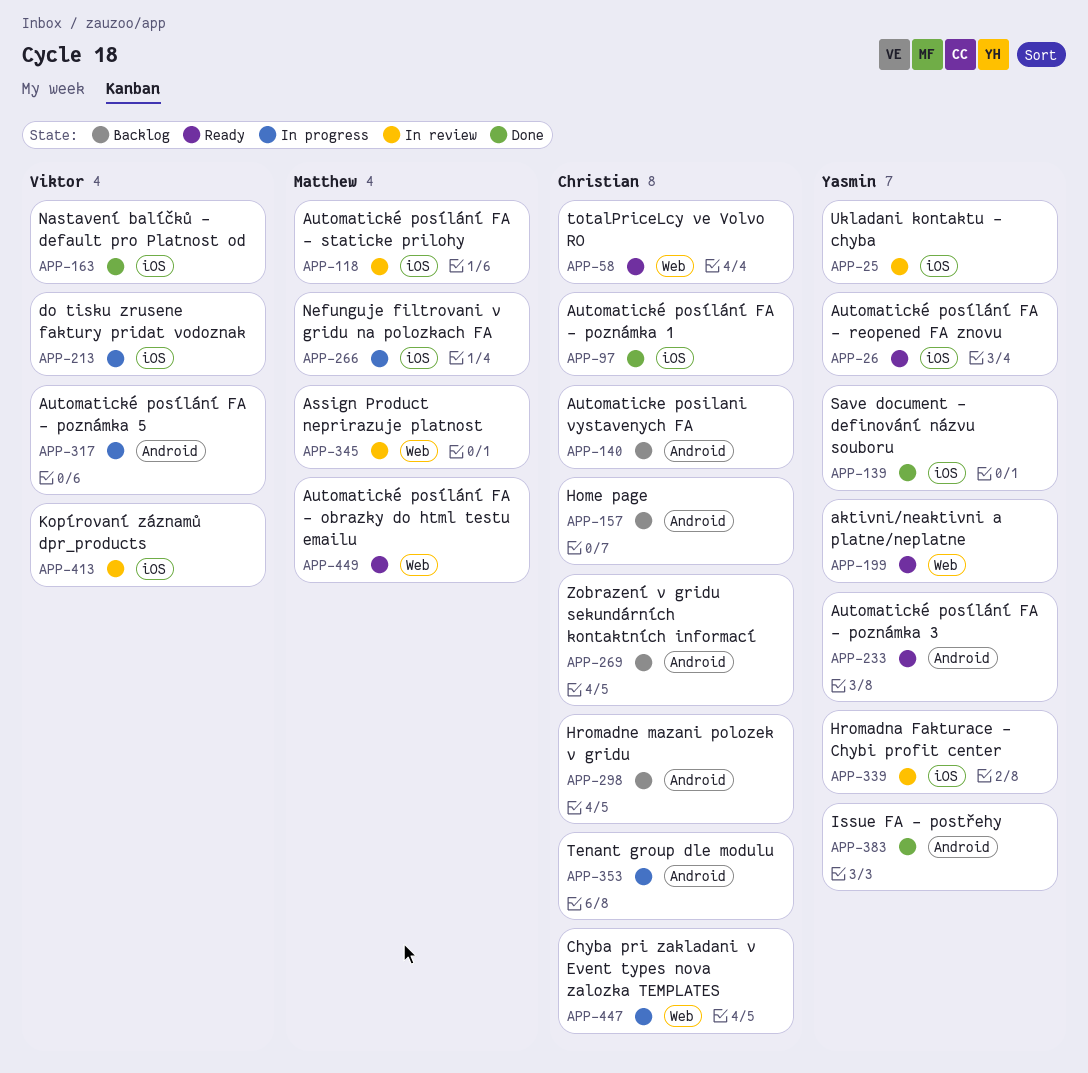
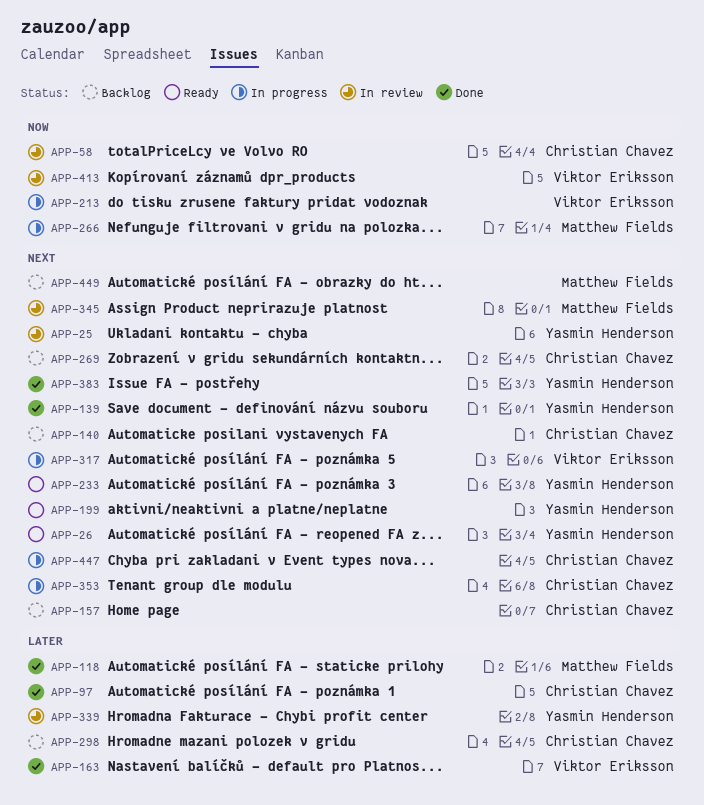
APP-58, status: Ready -> In review
APP-118, status: In review -> Done
APP-449, status: Ready -> Backlog

